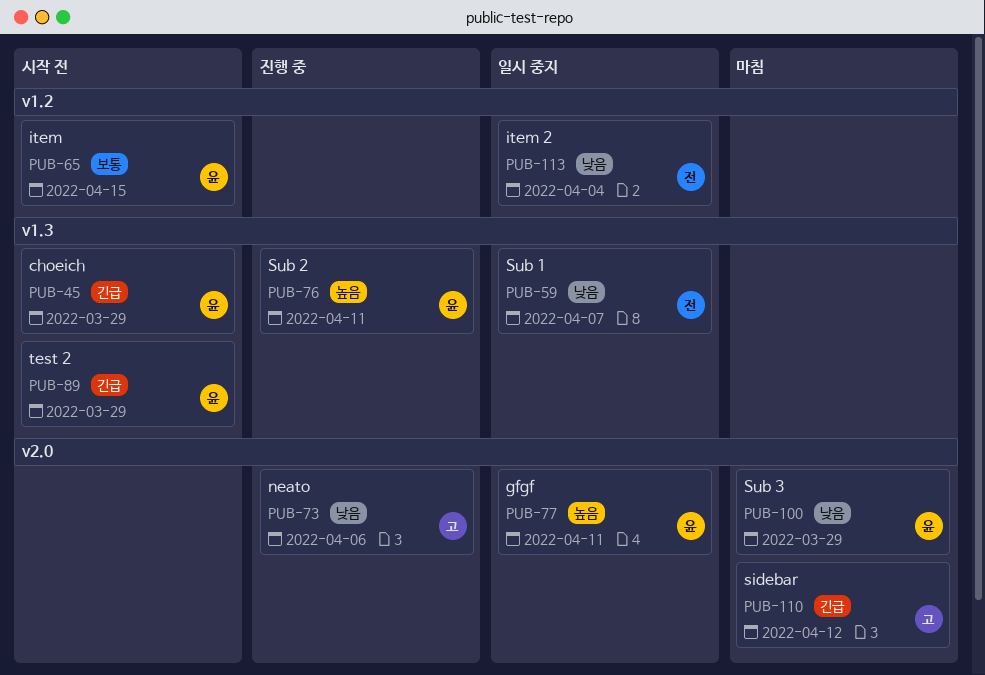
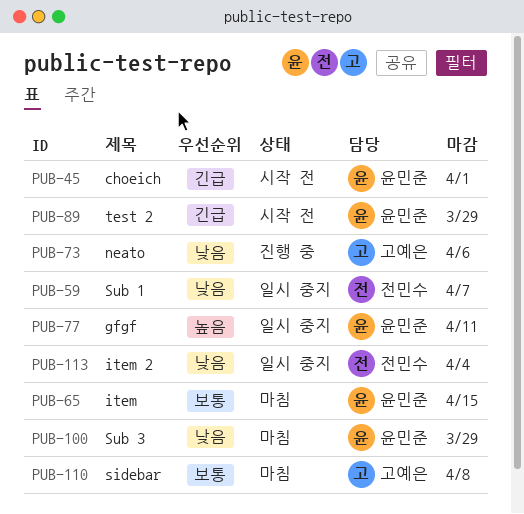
PUB-45, due: Mar 29 -> Apr 1
PUB-65, status: 시작 전 -> 마침
PUB-76: present -> none
PUB-110, priority: 긴급 -> 보통
PUB-110, due: Apr 12 -> Apr 8

